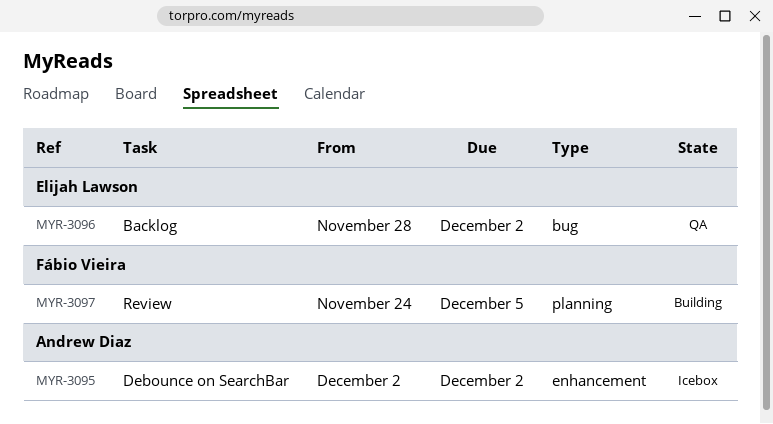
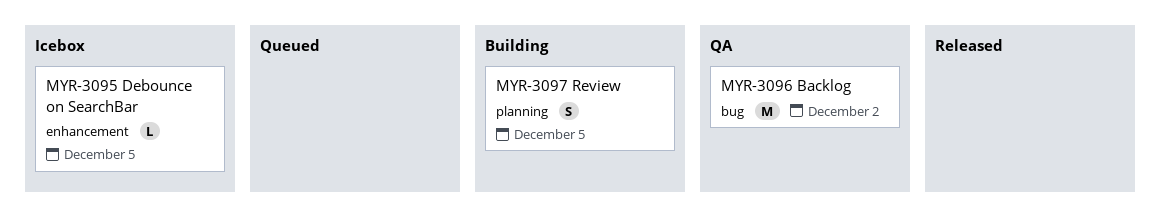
MYR-3095, due: Dec 2 -> Dec 5

